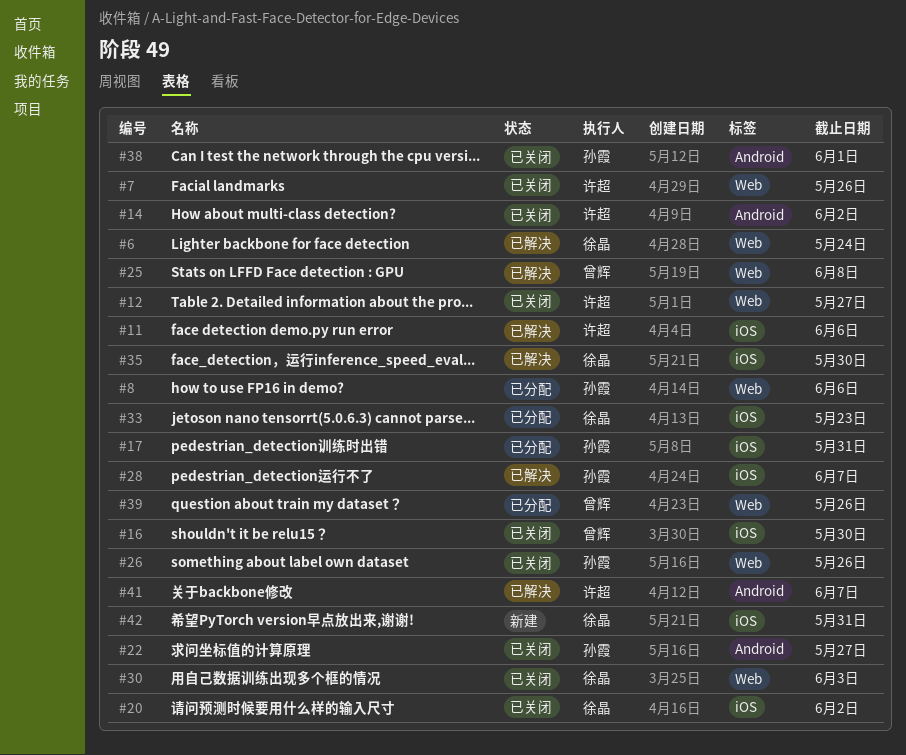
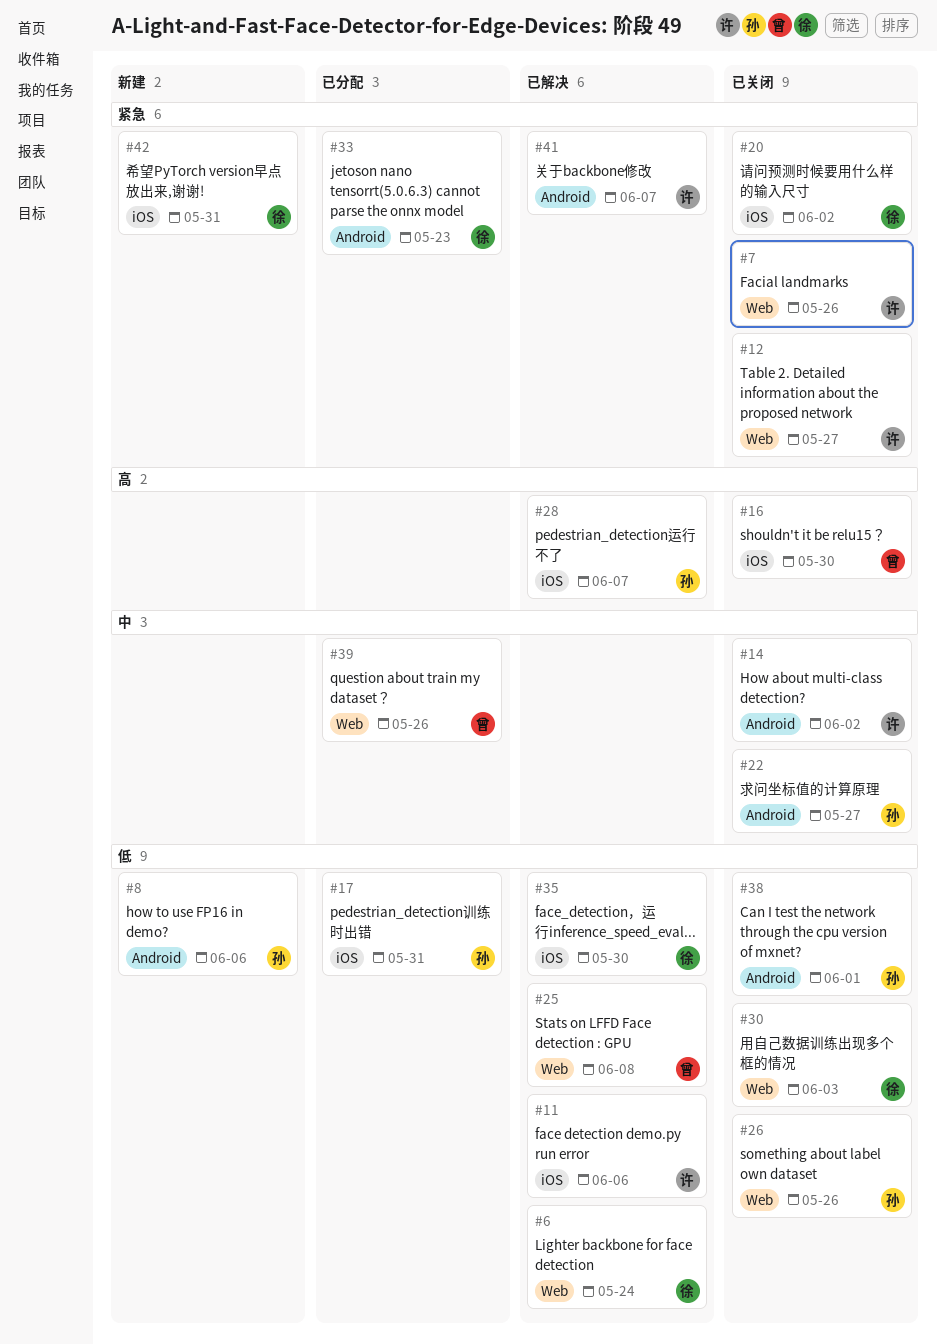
#8, status: 已分配 -> 新建
#8, label: Web -> Android
#33, label: iOS -> Android

